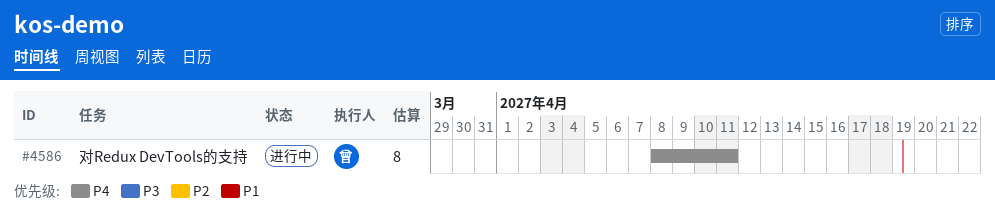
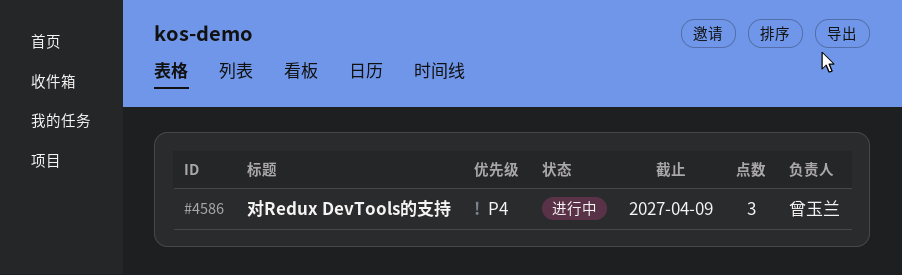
#4586, estimate: 8 -> 3
#4586, due: Apr 11 -> Apr 9

